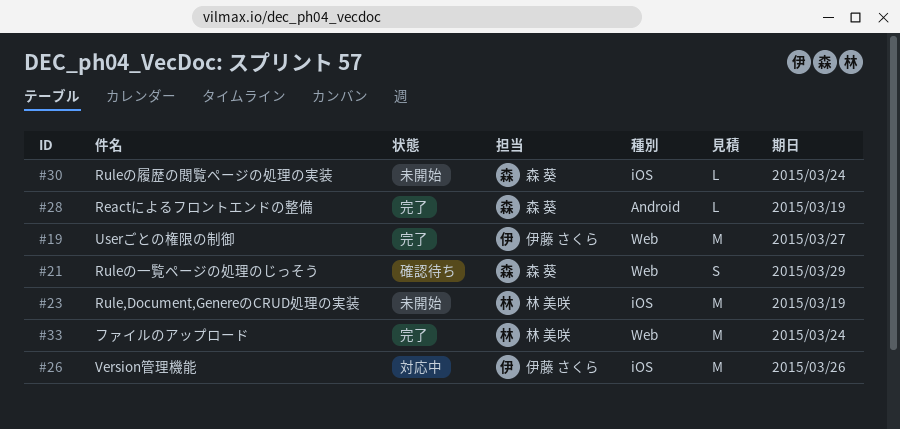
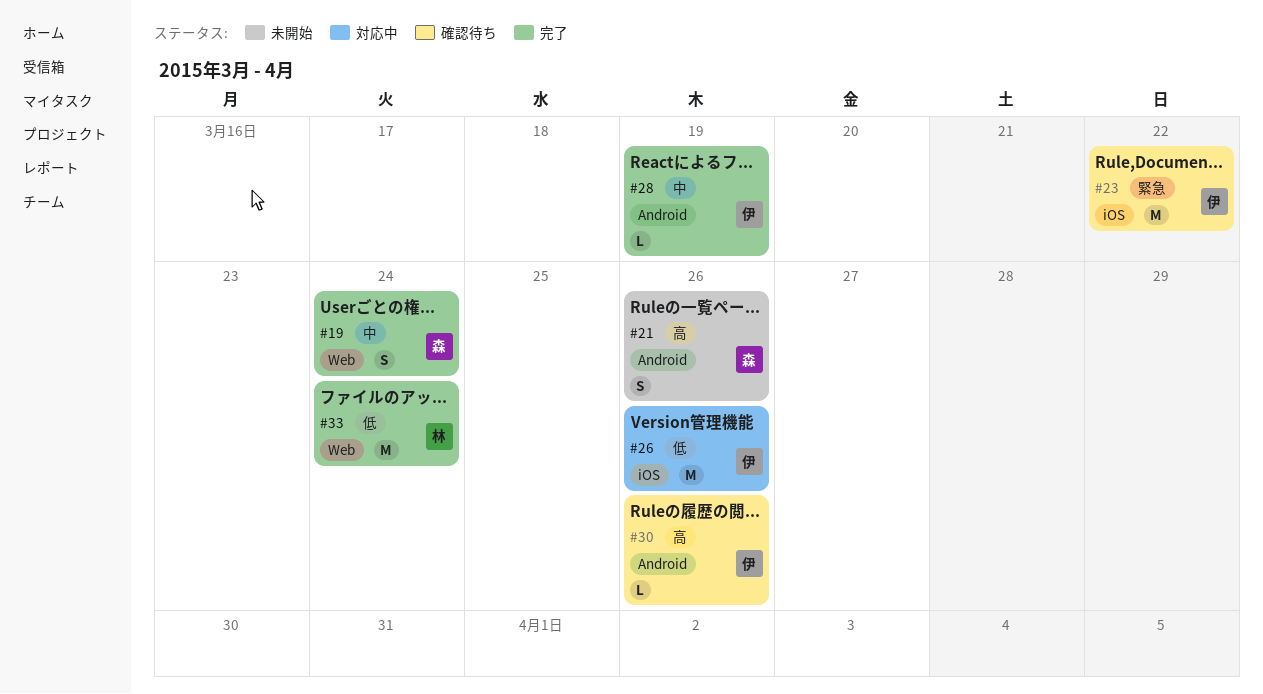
#19, owner: 伊藤 さくら -> 森 葵
#19, estimate: M -> S
#19, due: Mar 27 -> Mar 24
#21, status: 確認待ち -> 未開始
#21, label: Web -> Android
#21, due: Mar 29 -> Mar 26
#23, status: 未開始 -> 確認待ち
#23, owner: 林 美咲 -> 伊藤 さくら
#23, due: Mar 19 -> Mar 22
#28, owner: 森 葵 -> 伊藤 さくら
#30, status: 未開始 -> 確認待ち
#30, owner: 森 葵 -> 伊藤 さくら
#30, label: iOS -> Android
#30, due: Mar 24 -> Mar 26

